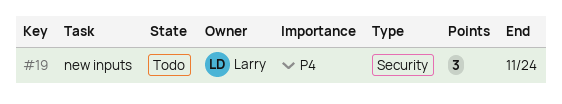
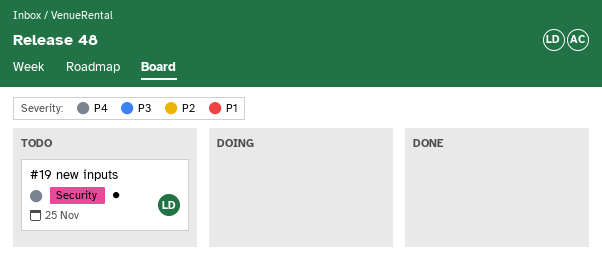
#19, estimate: 3 -> 1
#19, due: Nov 24 -> Nov 25

